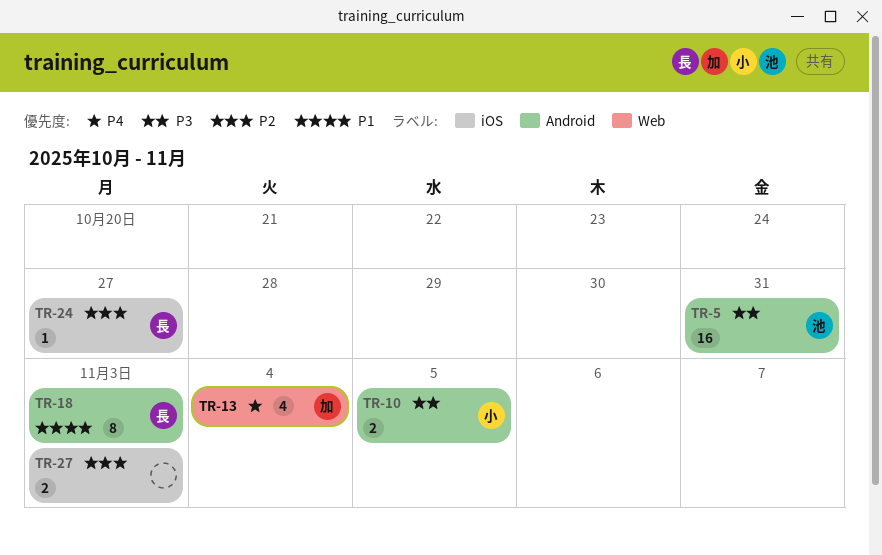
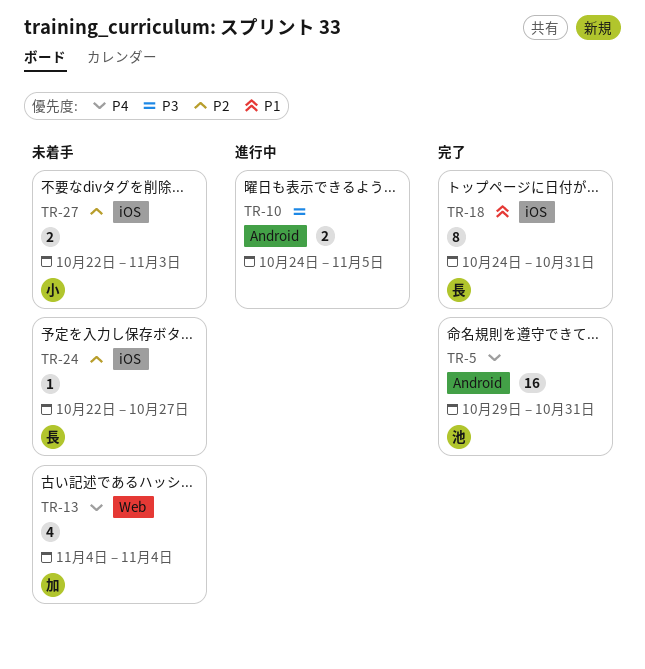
TR-5, priority: P3 -> P4
TR-10, owner: 小 -> none
TR-18, label: Android -> iOS
TR-18, due: Nov 3 -> Oct 31
TR-27, owner: none -> 小

